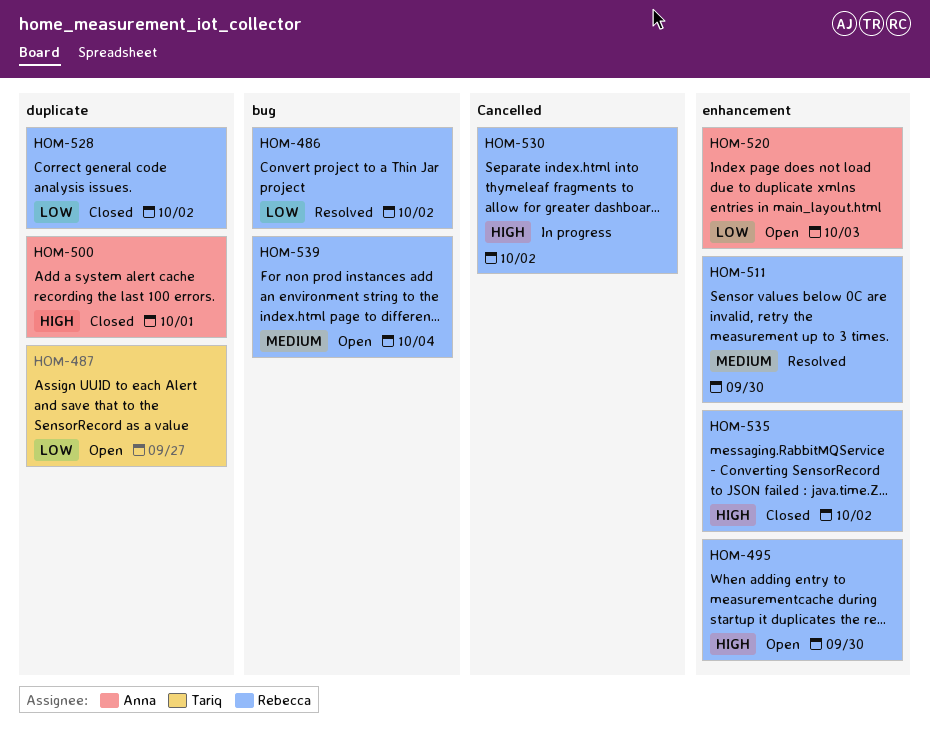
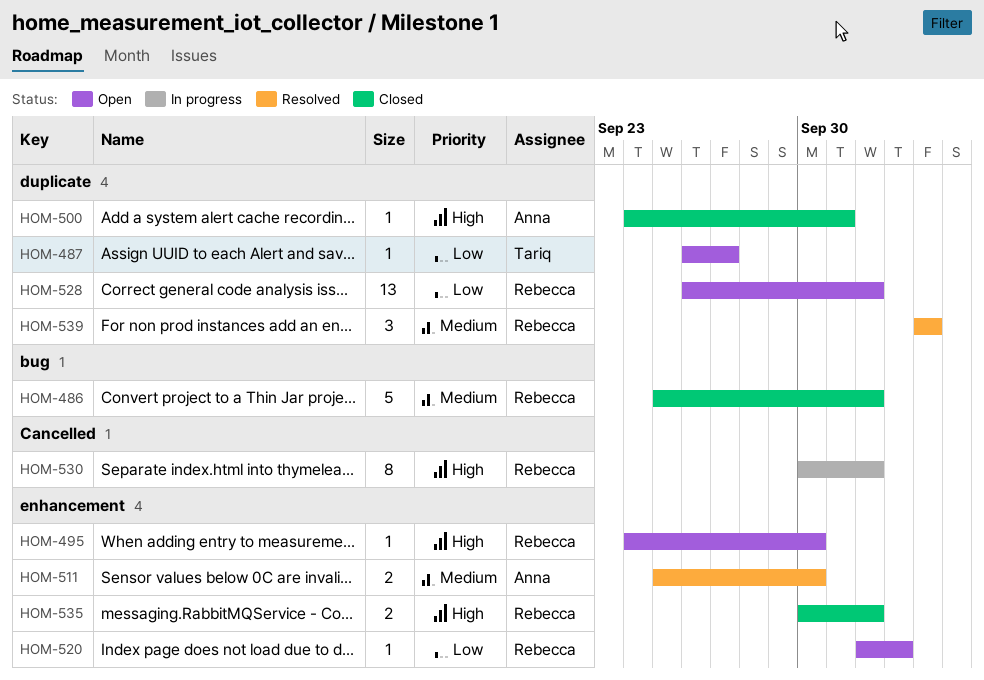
HOM-486, status: Resolved -> Closed
HOM-486, priority: Low -> Medium
HOM-511, owner: Rebecca -> Anna
HOM-520, owner: Anna -> Rebecca
HOM-528, status: Closed -> Open
HOM-539, status: Open -> Resolved
HOM-539, label: bug -> duplicate

